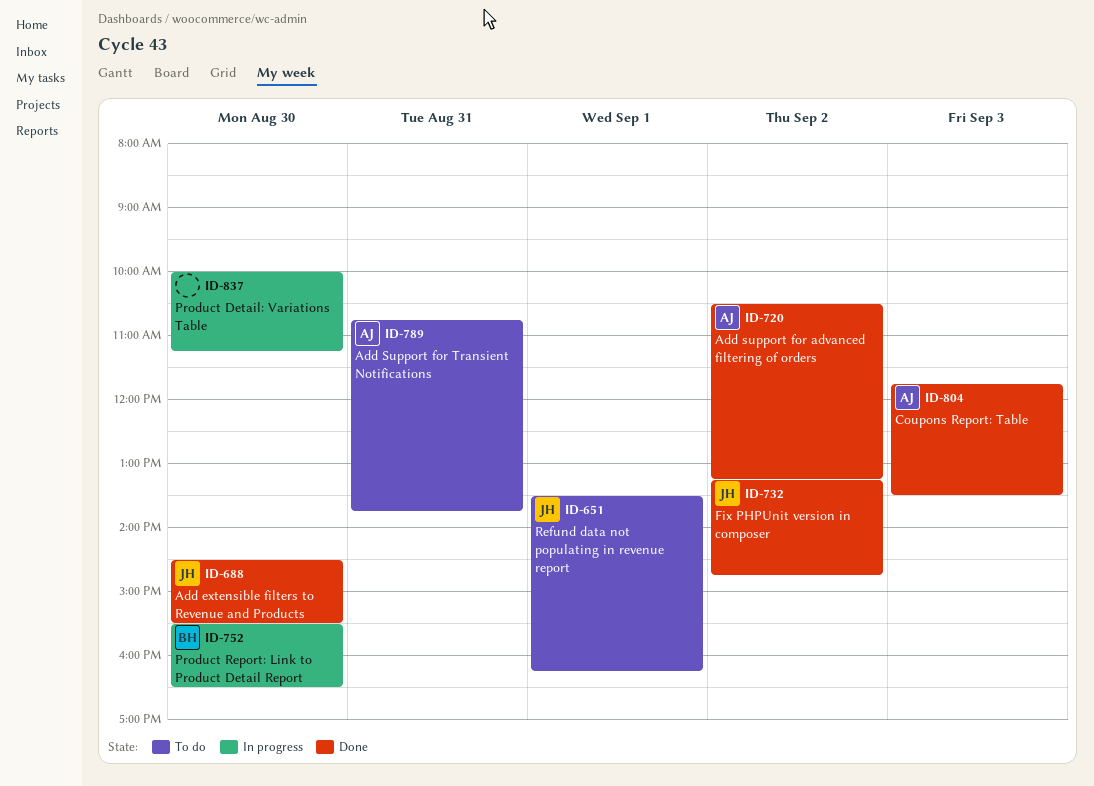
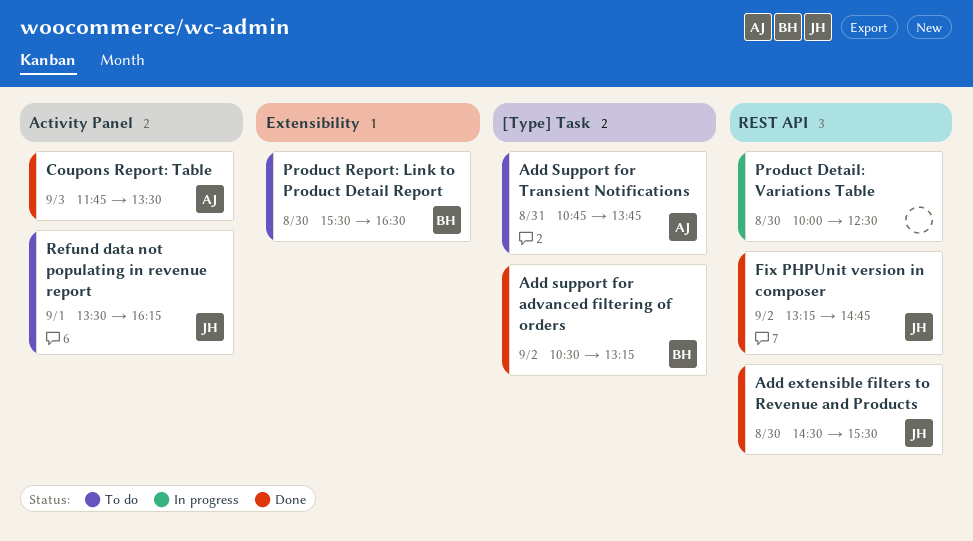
Add support for advanced filtering of orders, owner: AJ -> BH
Product Detail: Variations Table, ends: 11:15 -> 12:30
Product Report: Link to Product Detail Report, status: In progress -> To do

